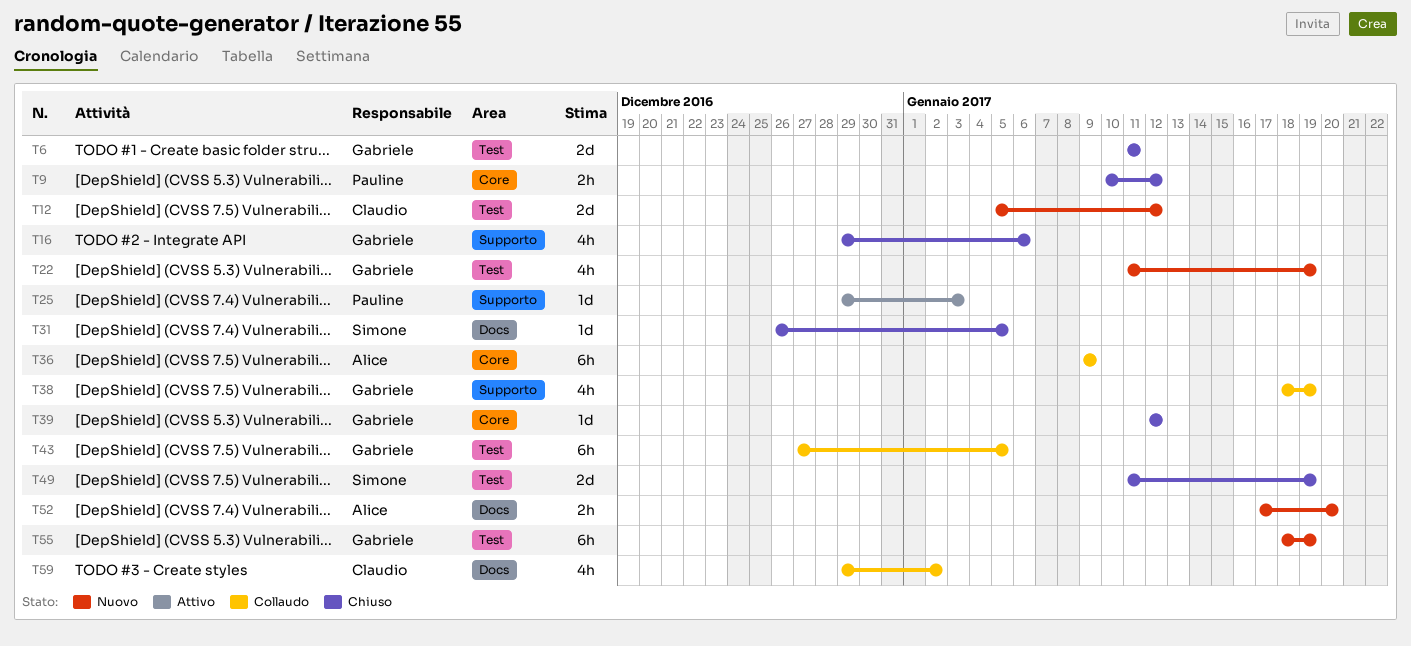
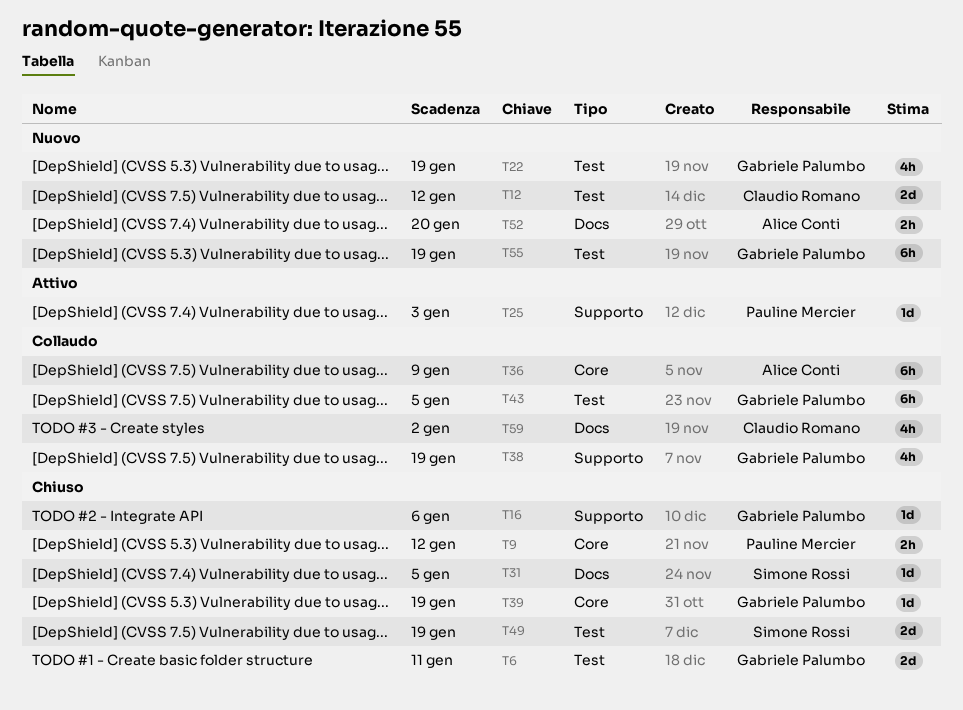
T16, estimate: 4h -> 1d
T39, due: Jan 12 -> Jan 19

